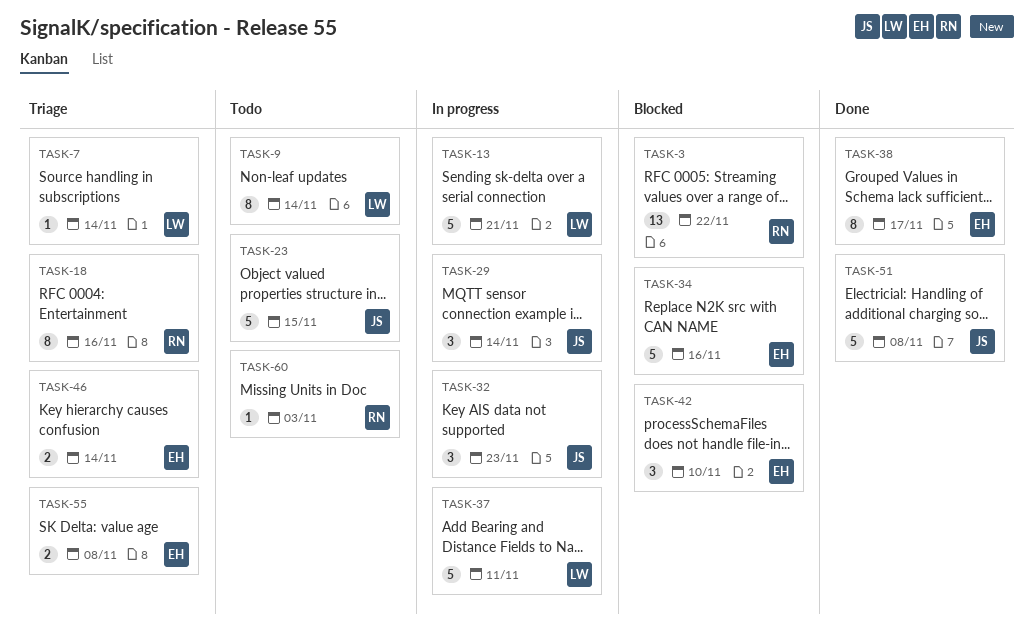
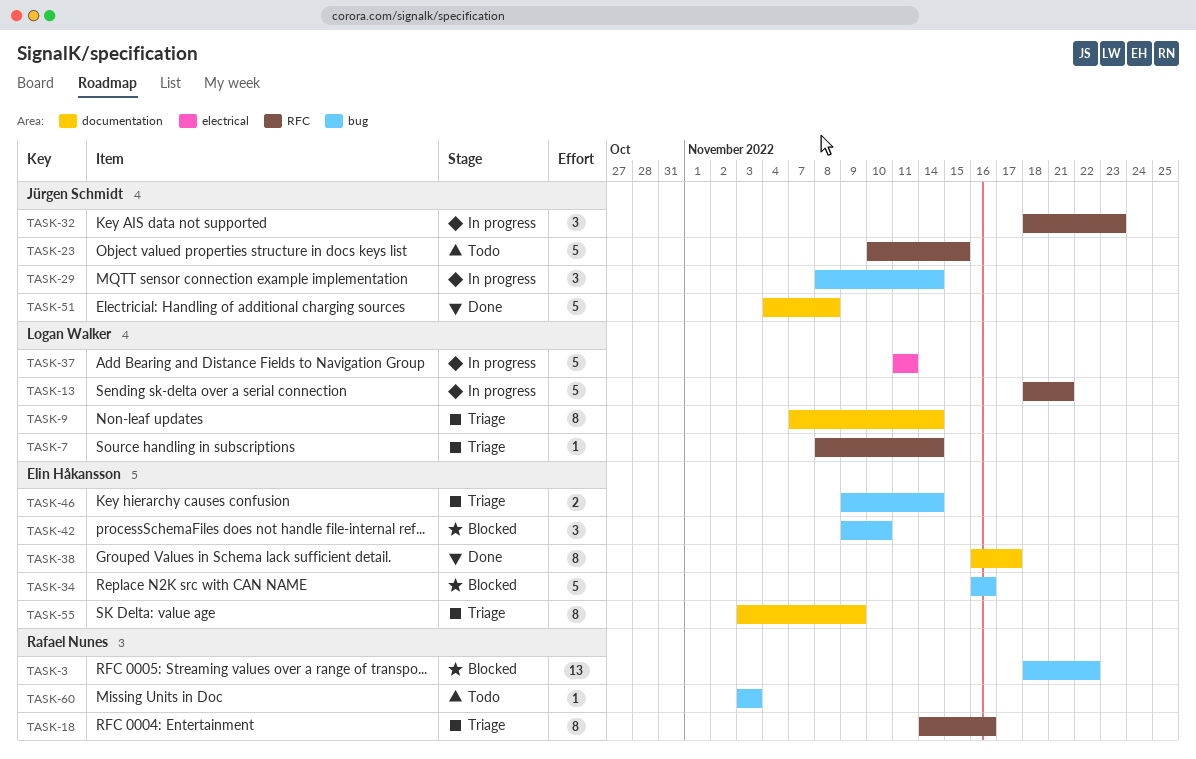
TASK-9, status: Todo -> Triage
TASK-55, estimate: 2 -> 8
TASK-55, due: Nov 8 -> Nov 9

